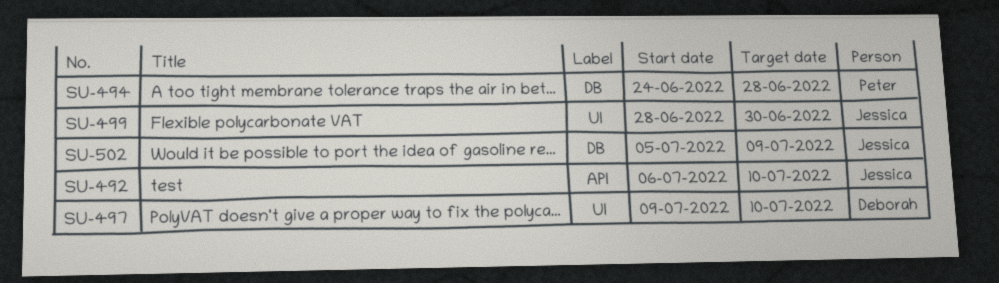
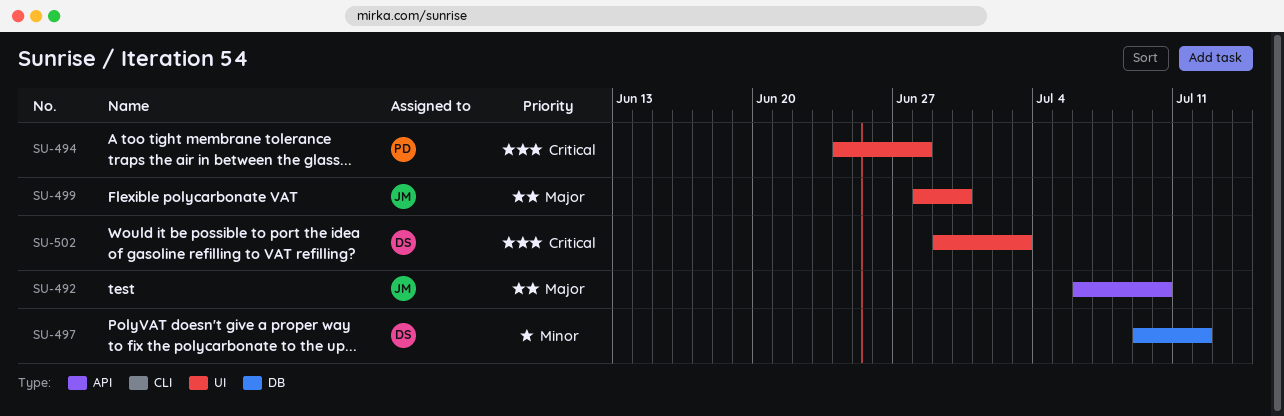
SU-494, label: DB -> UI
SU-497, label: UI -> DB
SU-497, due: Jul 10 -> Jul 12
SU-502, owner: Jessica -> Deborah
SU-502, label: DB -> UI
SU-502, start: Jul 5 -> Jun 29
SU-502, due: Jul 9 -> Jul 3

